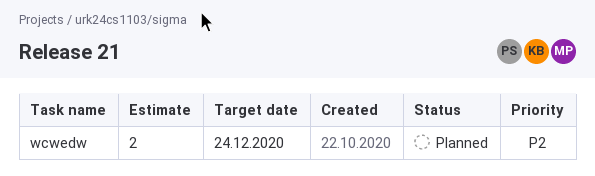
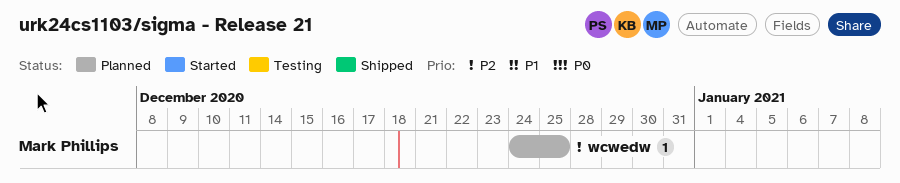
wcwedw, estimate: 2 -> 1
wcwedw, due: Dec 24 -> Dec 25

